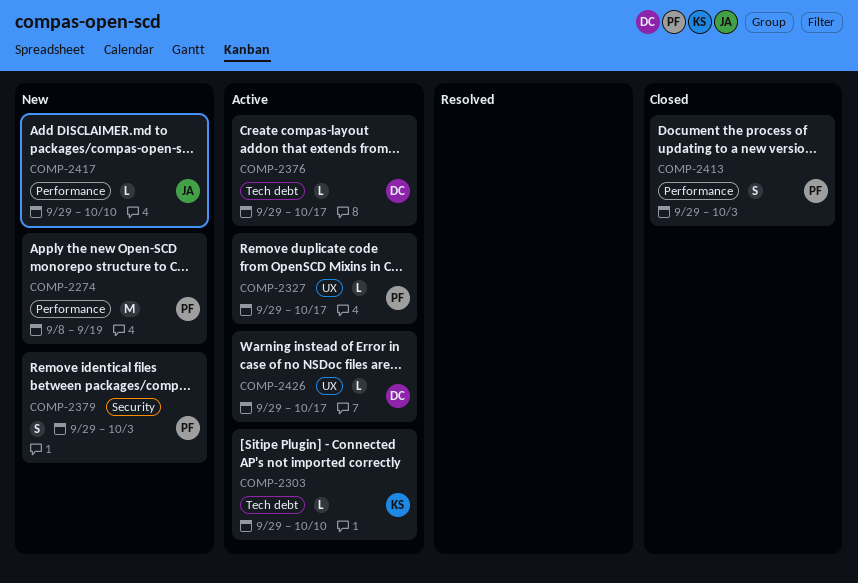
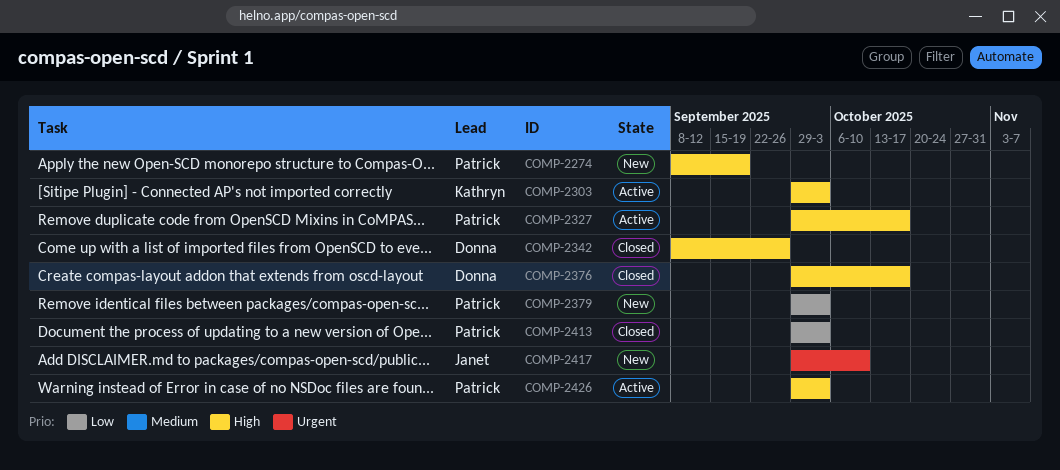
COMP-2303, due: Oct 10 -> Oct 3
COMP-2342: none -> present
COMP-2376, status: Active -> Closed
COMP-2426, owner: Donna -> Patrick
COMP-2426, due: Oct 17 -> Oct 3

